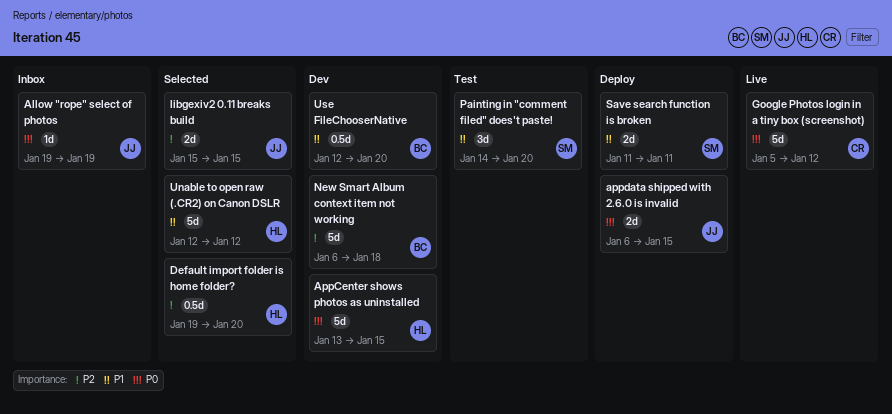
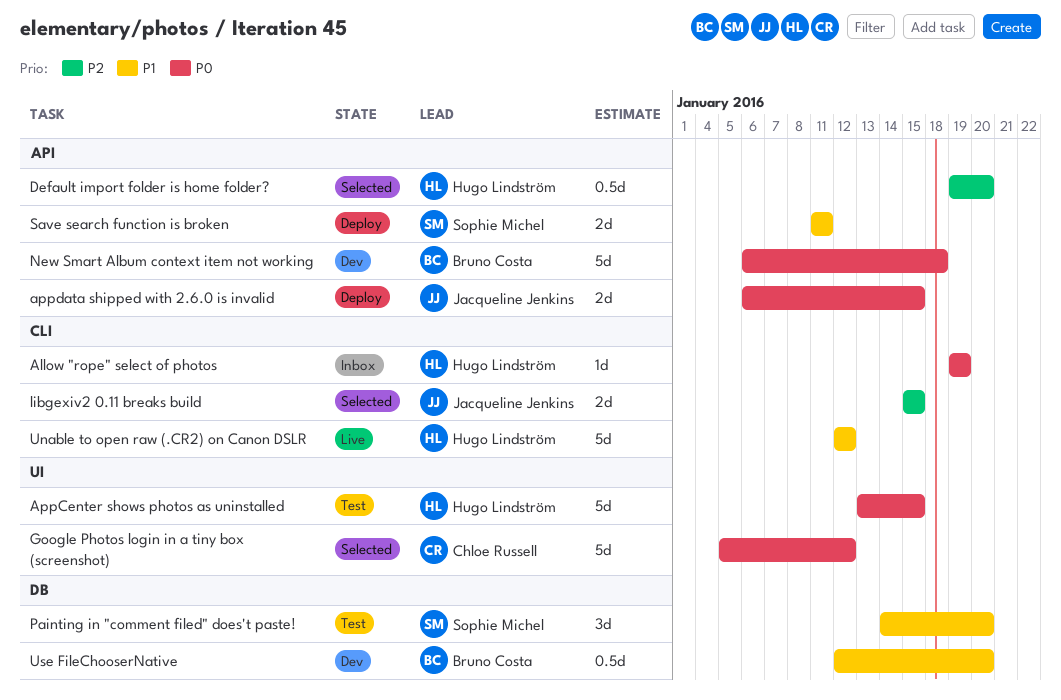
Allow "rope" select of photos, owner: Jacqueline Jenkins -> Hugo Lindström
AppCenter shows photos as uninstalled, status: Dev -> Test
Google Photos login in a tiny box (screenshot), status: Live -> Selected
New Smart Album context item not working, priority: P2 -> P0
Unable to open raw (.CR2) on Canon DSLR, status: Selected -> Live

